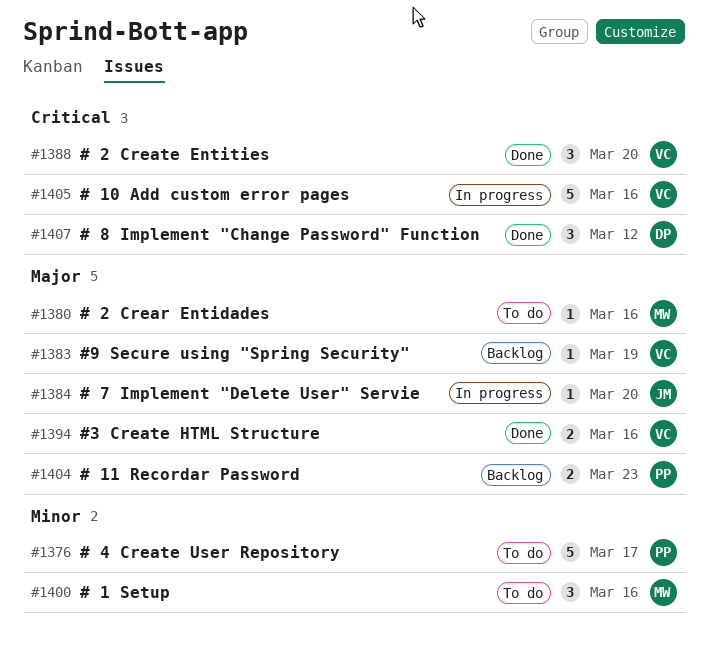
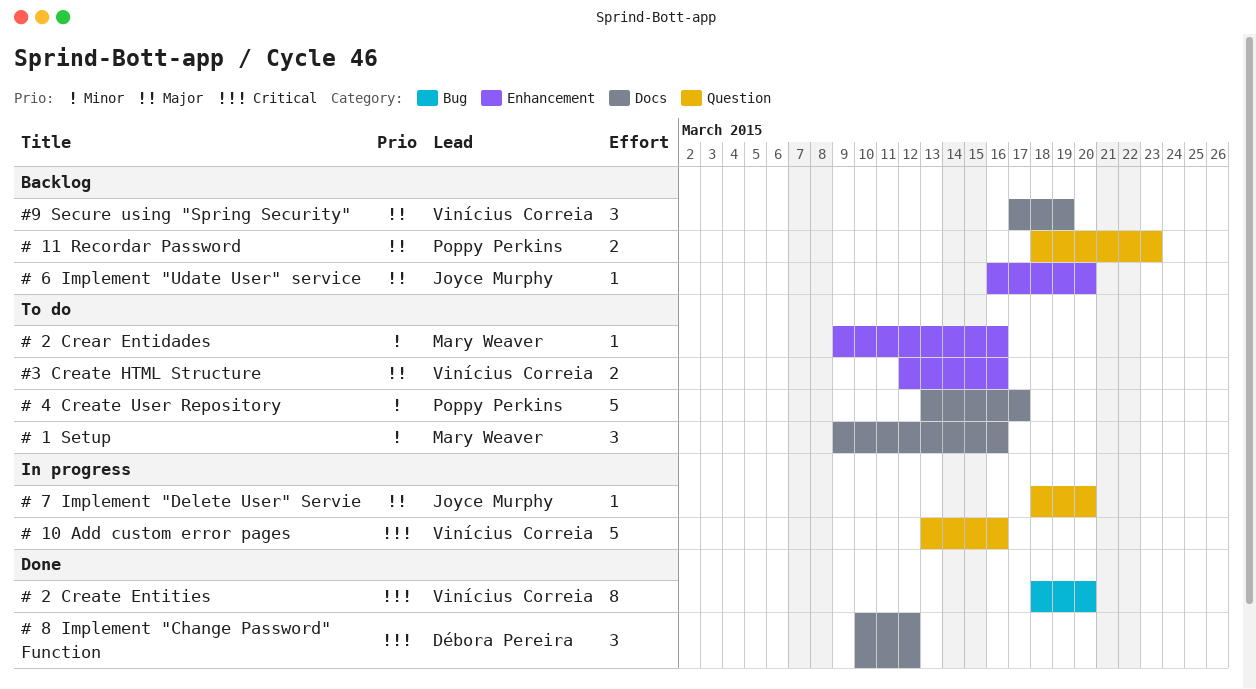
# 2 Crear Entidades, priority: Major -> Minor
# 2 Create Entities, estimate: 3 -> 8
# 6 Implement "Udate User" service: none -> present
#3 Create HTML Structure, status: Done -> To do
#9 Secure using "Spring Security", estimate: 1 -> 3

